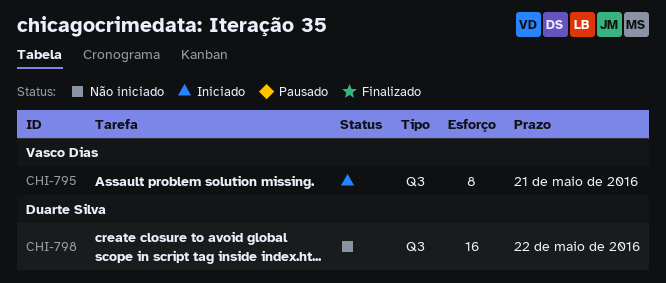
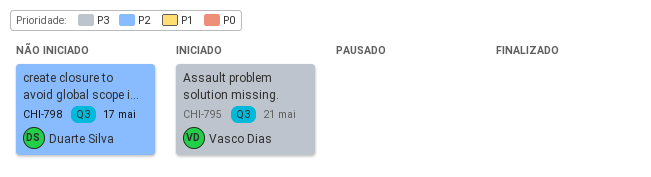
CHI-798, due: May 22 -> May 17

